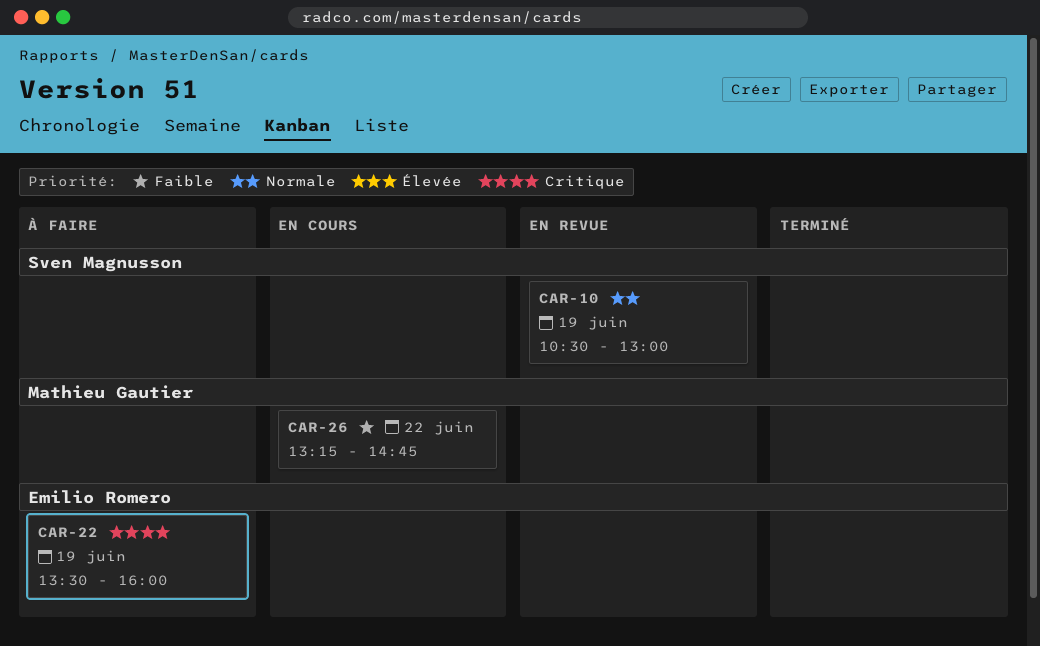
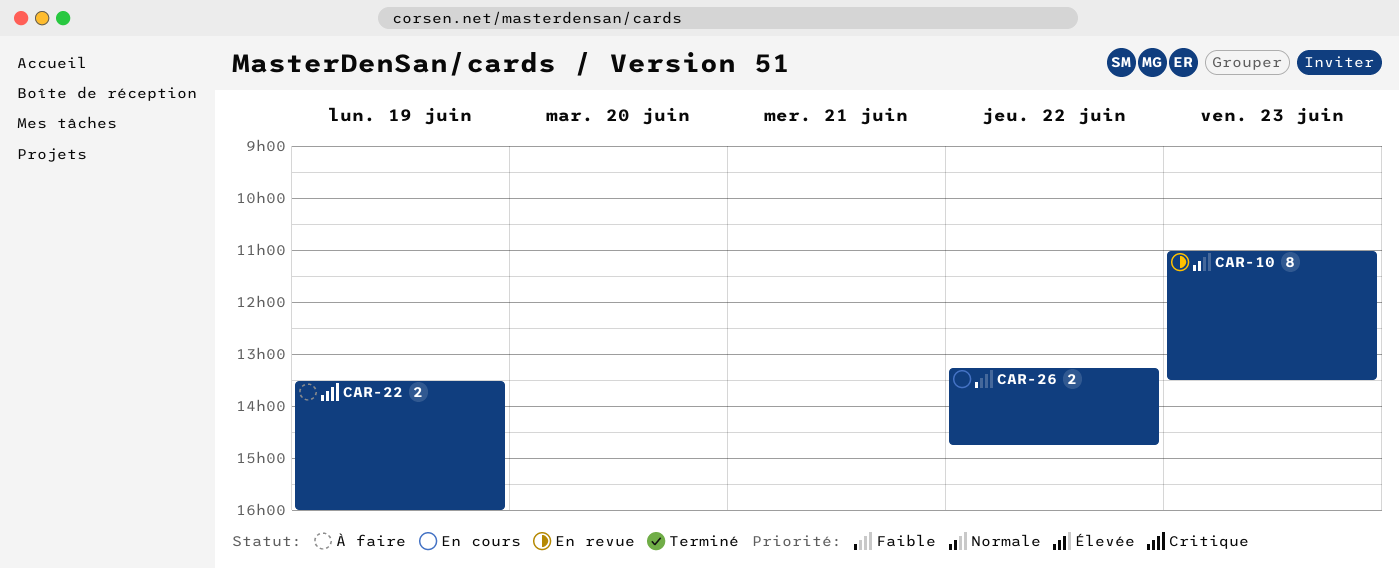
CAR-10, day: Jun 19 -> Jun 23
CAR-10, begins: 10:30 -> 11:00
CAR-10, ends: 13:00 -> 13:30

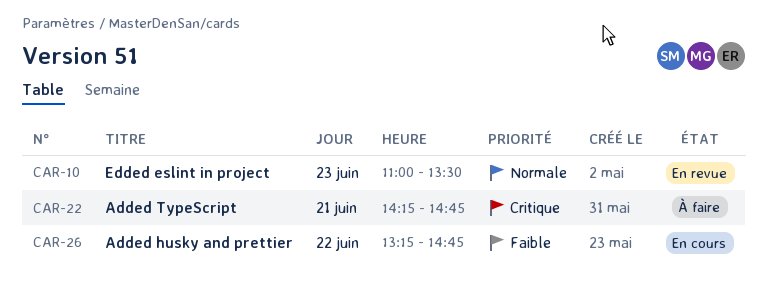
CAR-22, day: Jun 19 -> Jun 21
CAR-22, begins: 13:30 -> 14:15
CAR-22, ends: 16:00 -> 14:45

